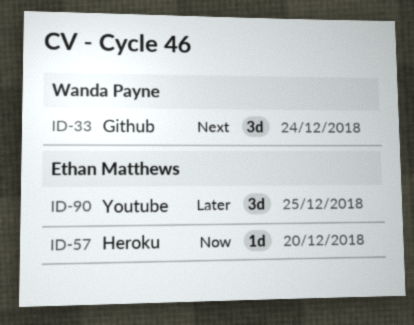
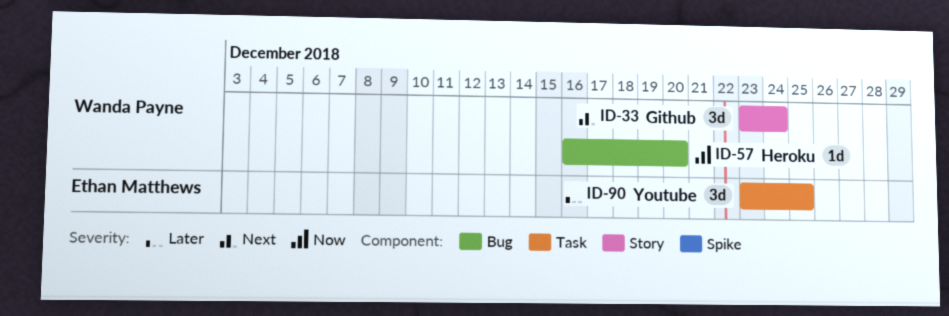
ID-57, owner: Ethan Matthews -> Wanda Payne

